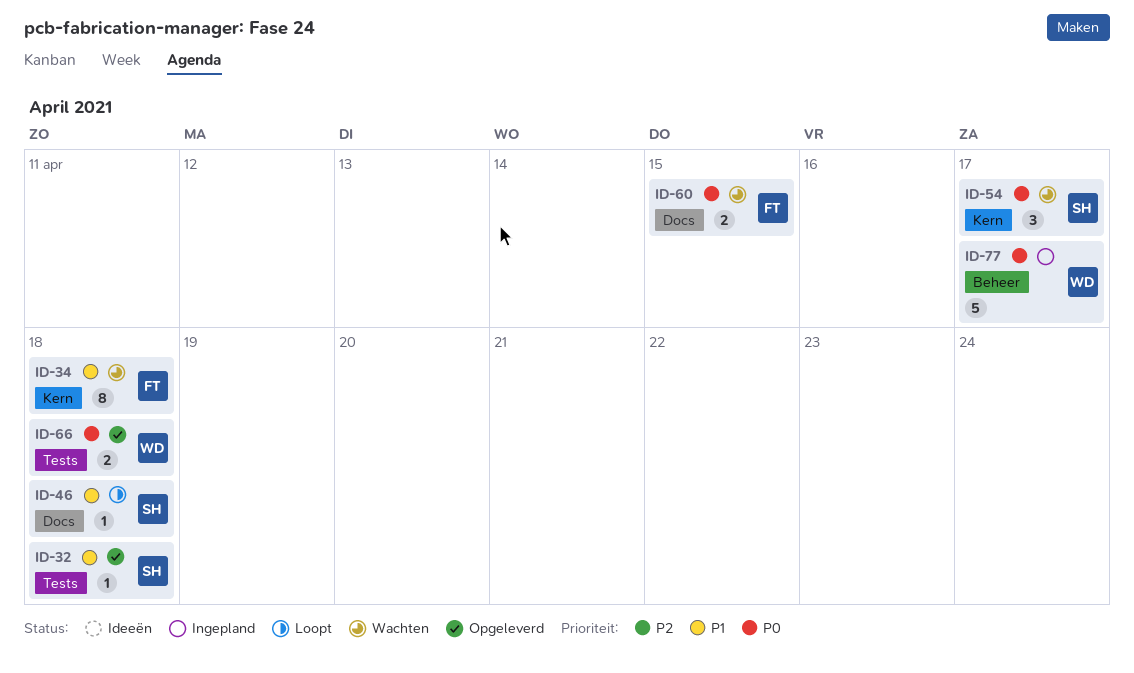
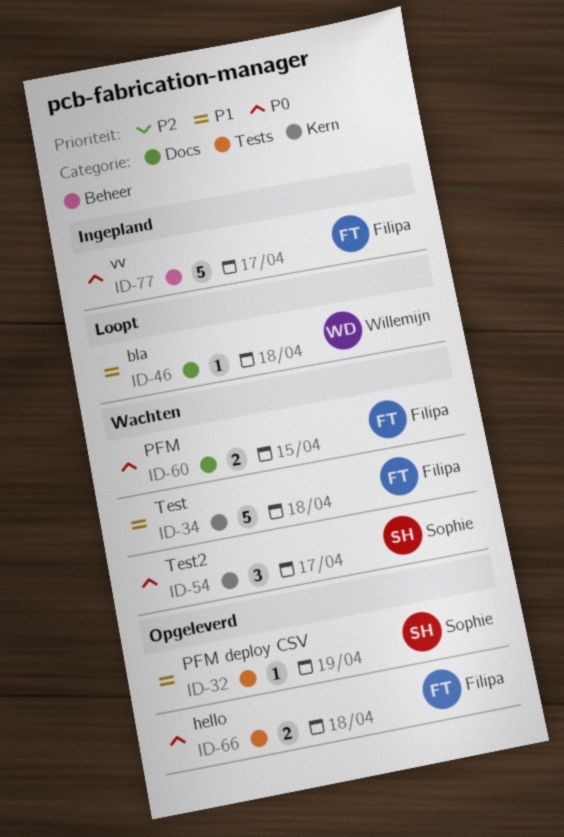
ID-32, due: Apr 18 -> Apr 19
ID-34, estimate: 8 -> 5
ID-46, owner: Sophie -> Willemijn
ID-66, owner: Willemijn -> Filipa
ID-77, owner: Willemijn -> Filipa

